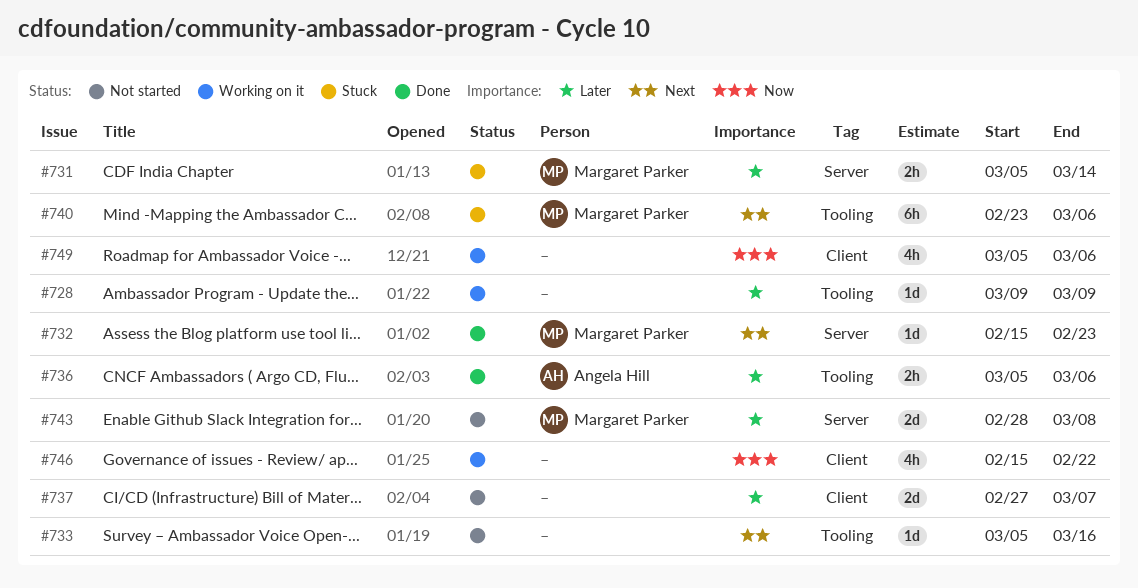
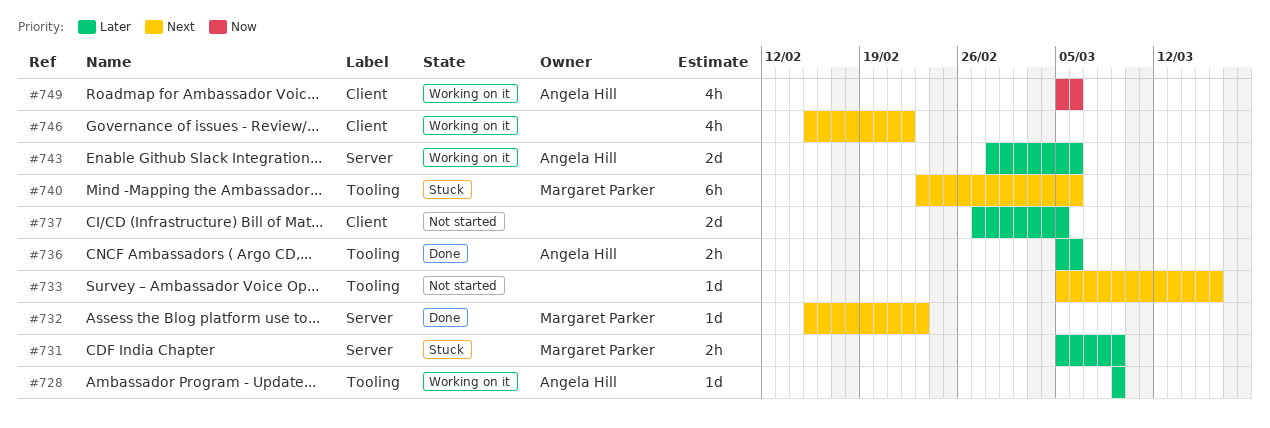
#728, owner: none -> Angela Hill
#731, due: Mar 14 -> Mar 9
#737, due: Mar 7 -> Mar 5
#743, status: Not started -> Working on it
#743, owner: Margaret Parker -> Angela Hill
#743, due: Mar 8 -> Mar 6
#746, priority: Now -> Next
#749, owner: none -> Angela Hill

